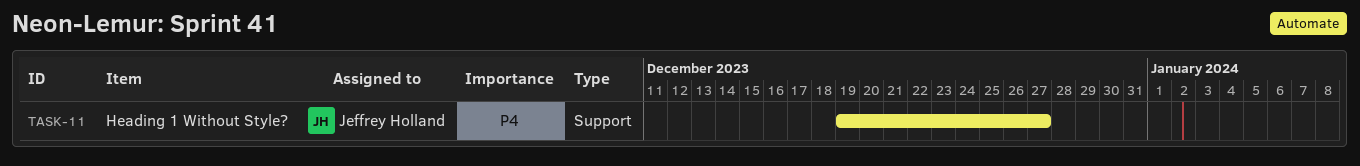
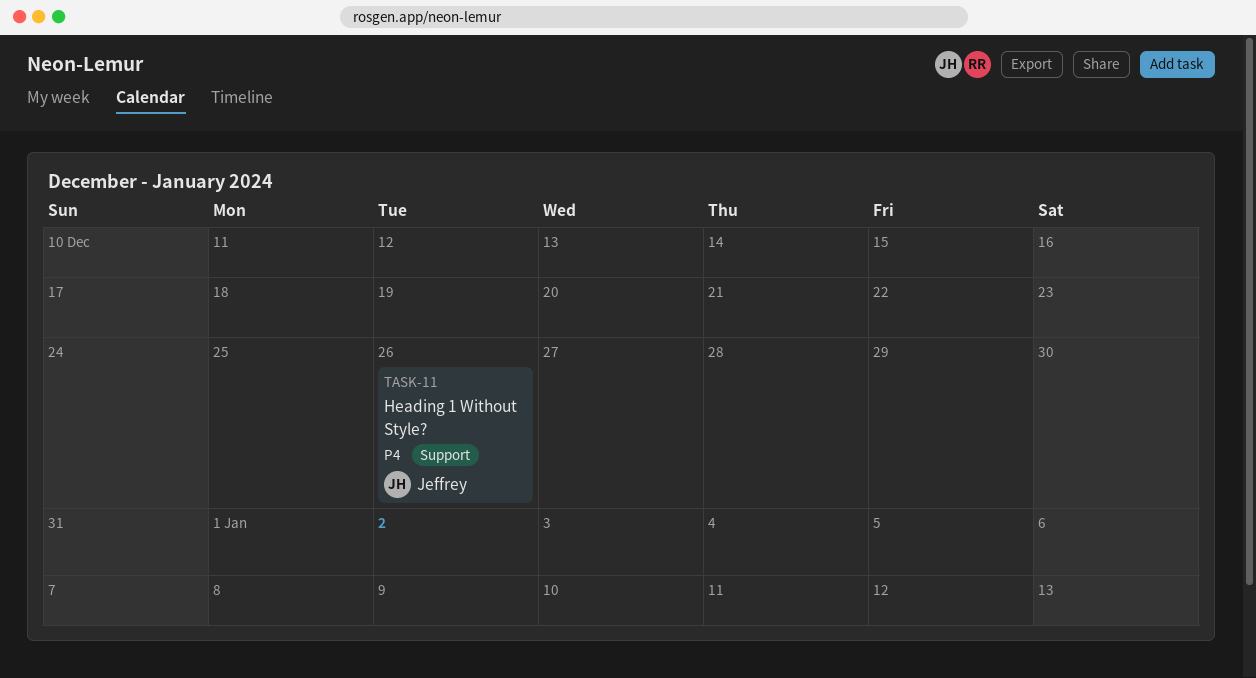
TASK-11, due: Dec 27 -> Dec 26

